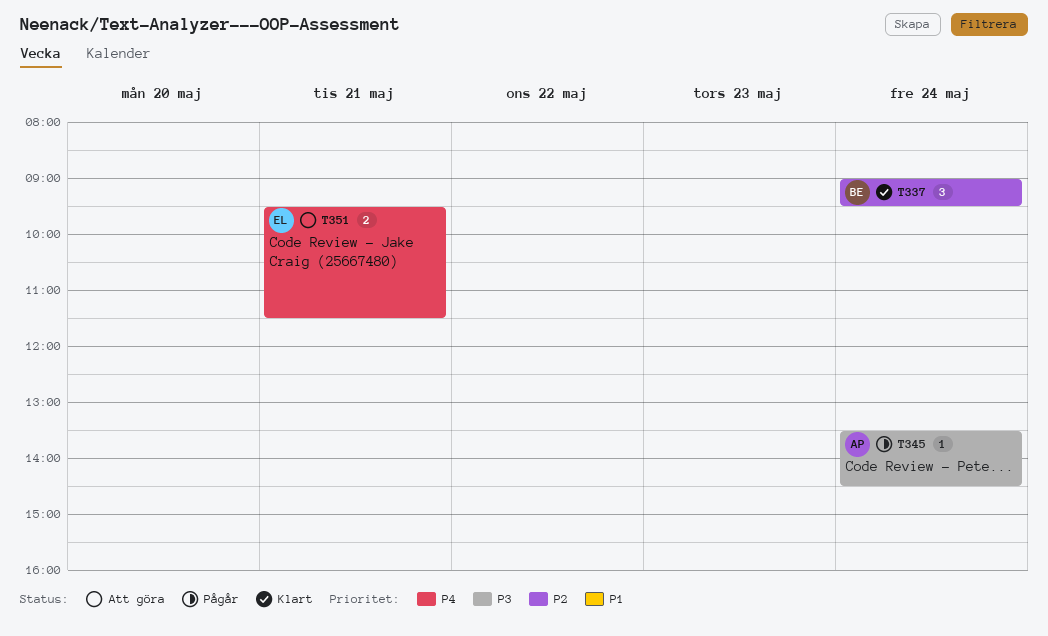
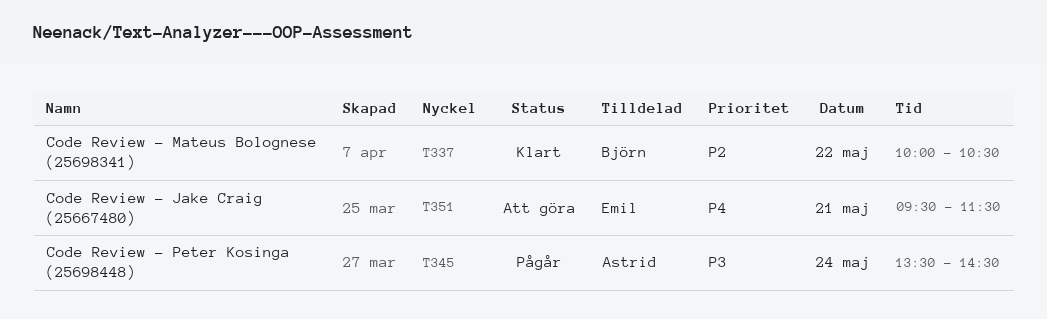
T337, day: May 24 -> May 22
T337, begins: 09:00 -> 10:00
T337, ends: 09:30 -> 10:30

